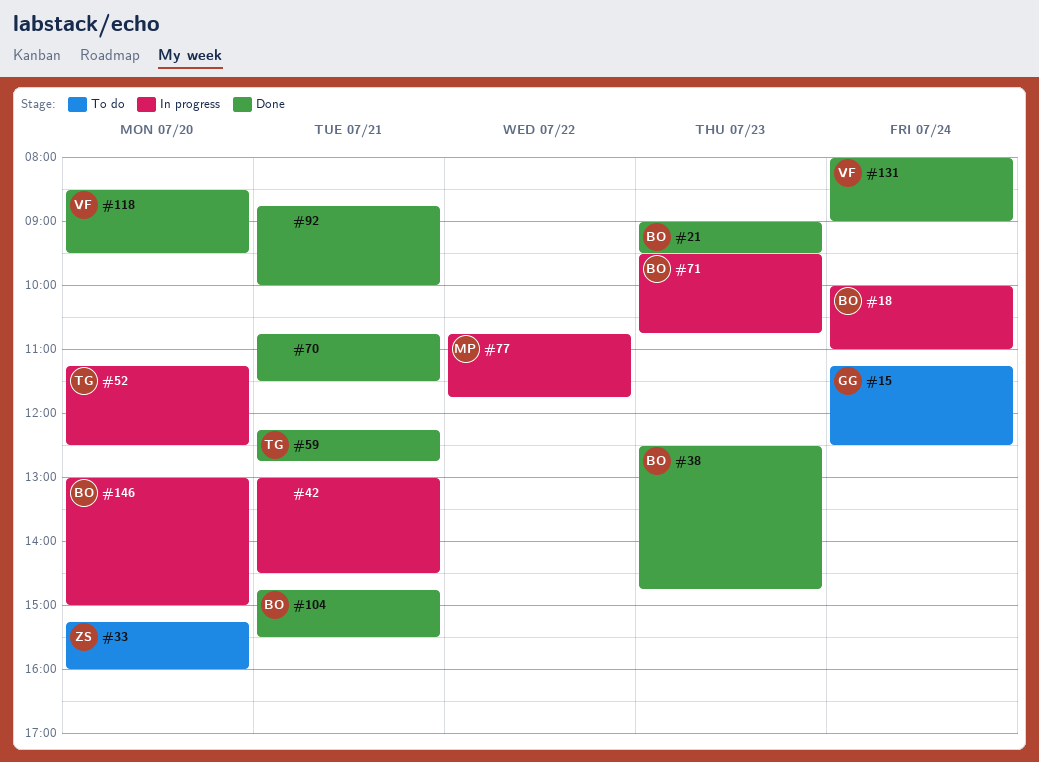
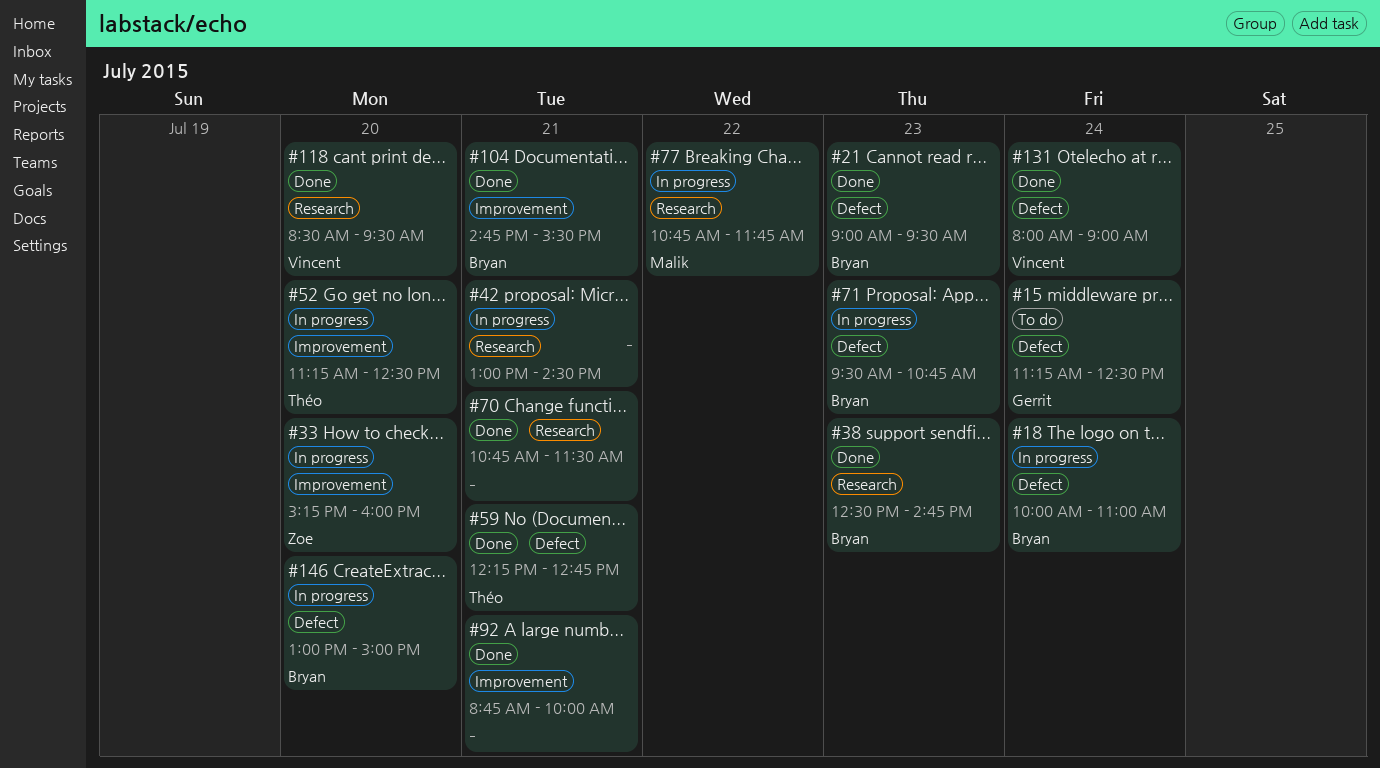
#33, status: To do -> In progress

